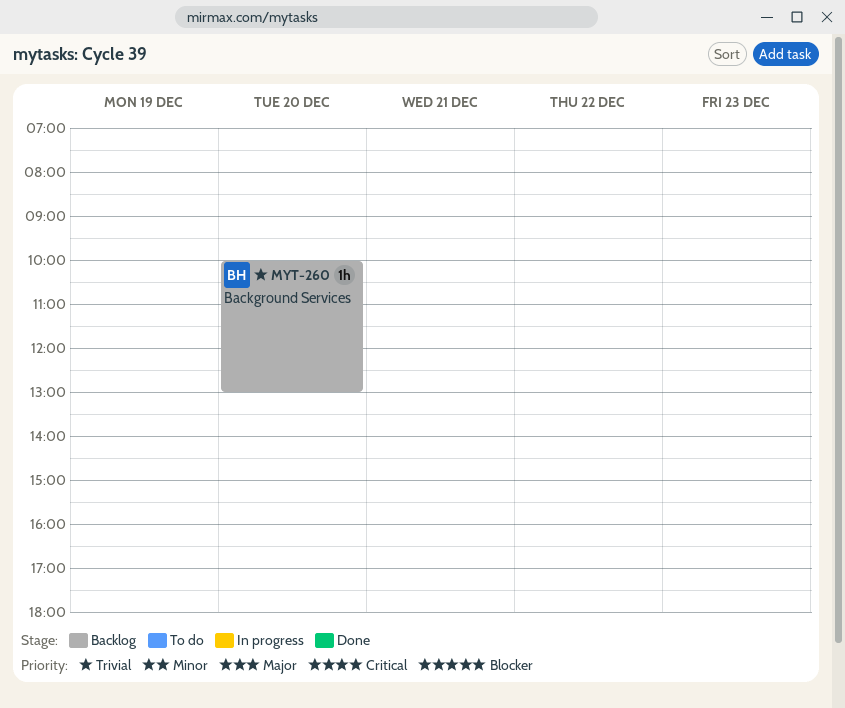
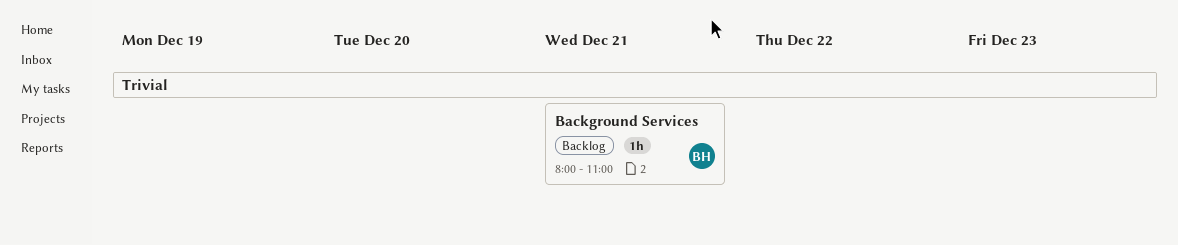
Background Services, day: Dec 20 -> Dec 21
Background Services, begins: 10:00 -> 08:00
Background Services, ends: 13:00 -> 11:00

